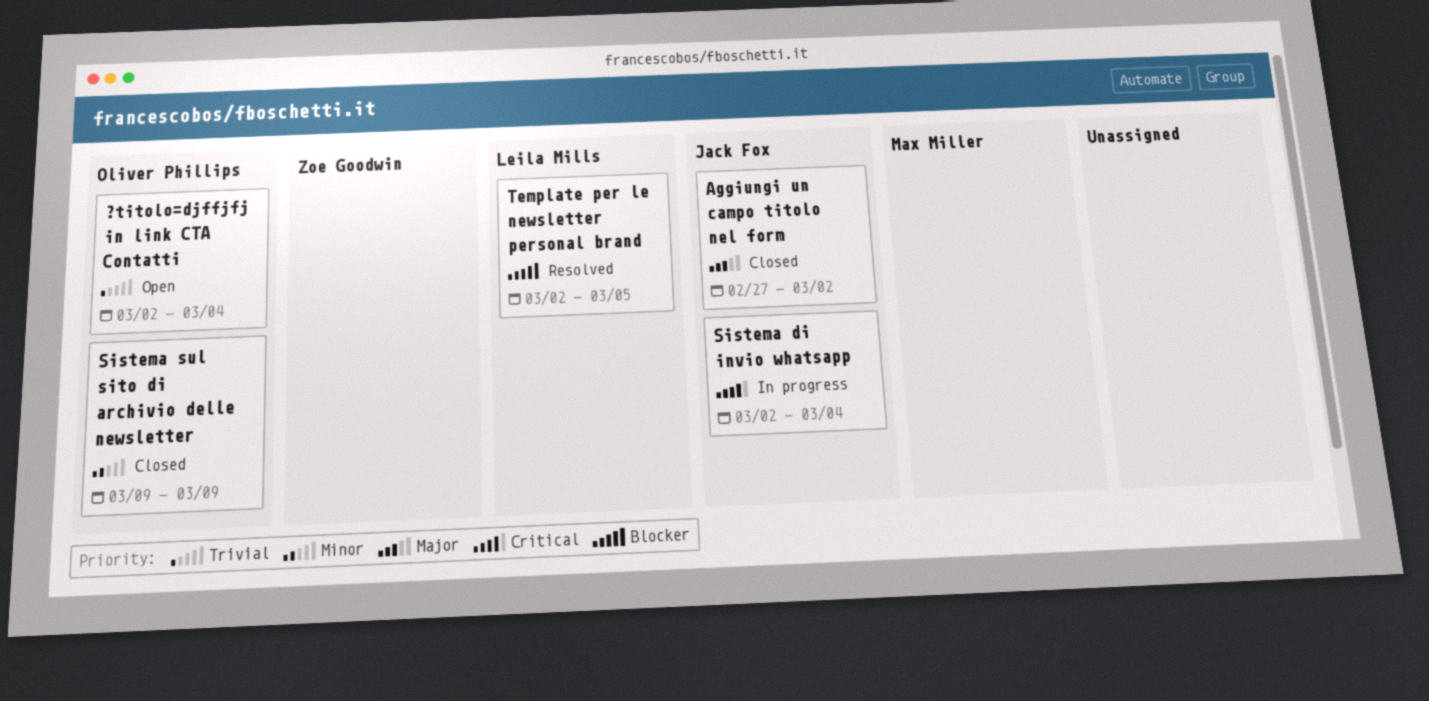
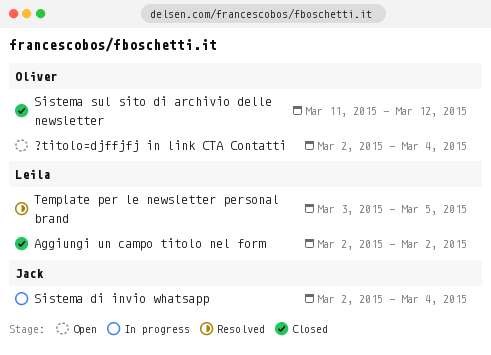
Aggiungi un campo titolo nel form, owner: Jack Fox -> Leila Mills
Aggiungi un campo titolo nel form, start: Feb 27 -> Mar 2
Sistema sul sito di archivio delle newsletter, start: Mar 9 -> Mar 11
Sistema sul sito di archivio delle newsletter, due: Mar 9 -> Mar 12
Template per le newsletter personal brand, start: Mar 2 -> Mar 3

